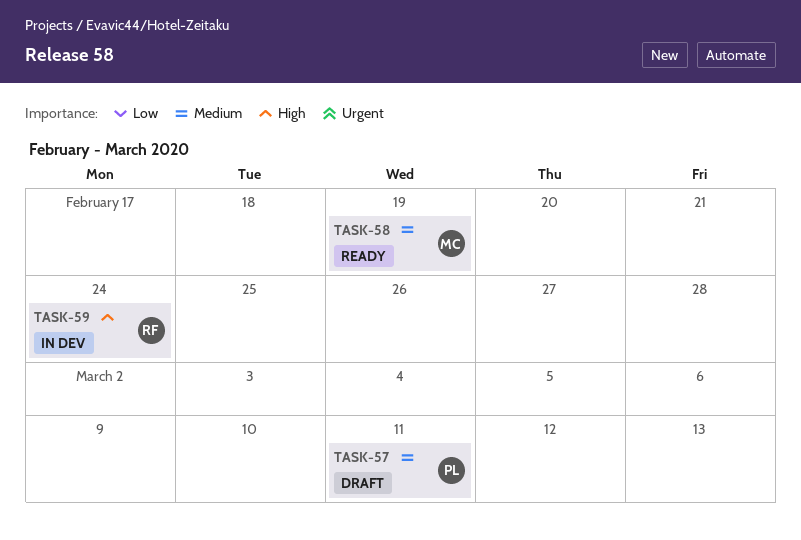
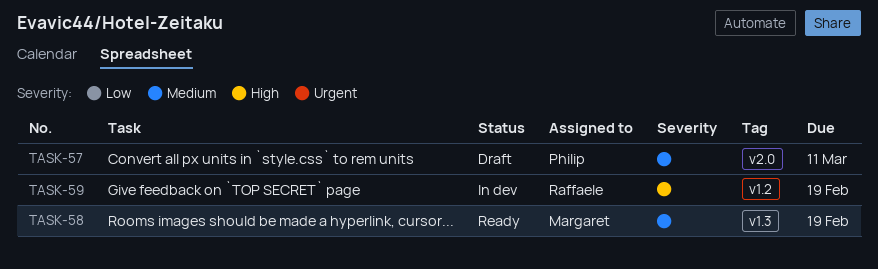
TASK-59, due: Feb 24 -> Feb 19

